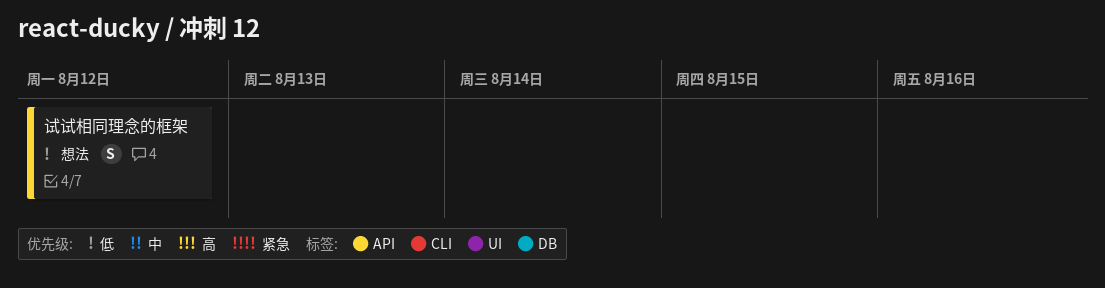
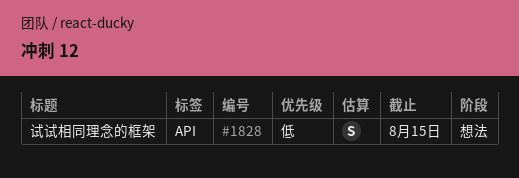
试试相同理念的框架, due: Aug 12 -> Aug 15

